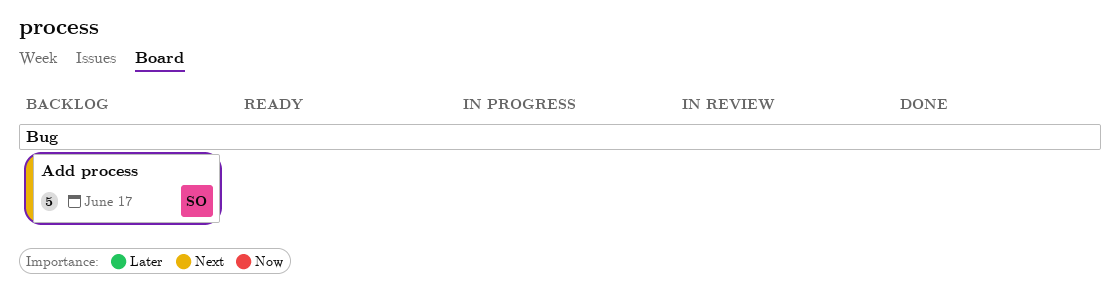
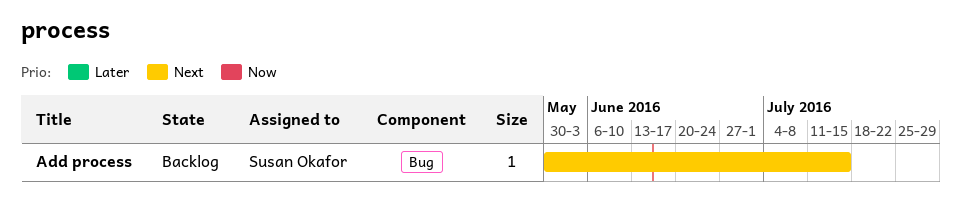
Add process, estimate: 5 -> 1
Add process, due: Jun 17 -> Jul 15

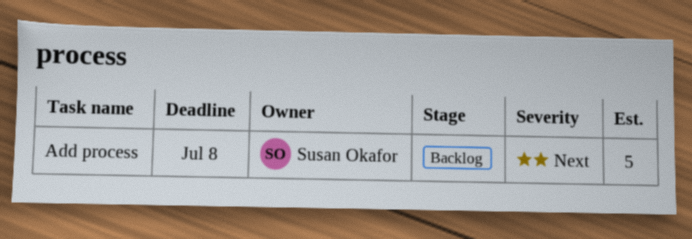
Add process, estimate: 1 -> 5
Add process, due: Jul 15 -> Jul 8

